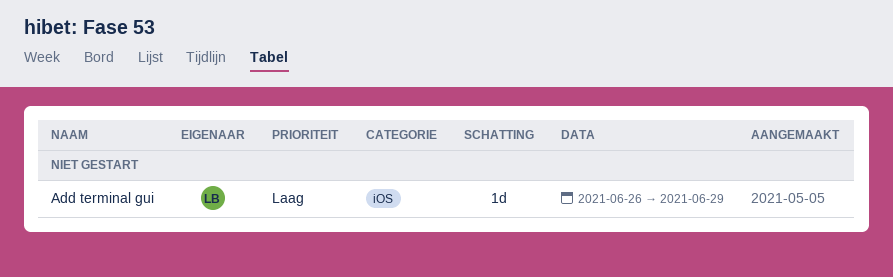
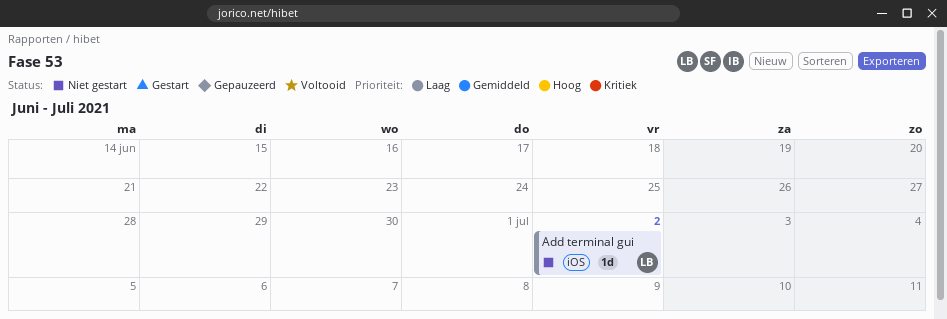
Add terminal gui, due: Jun 29 -> Jul 2

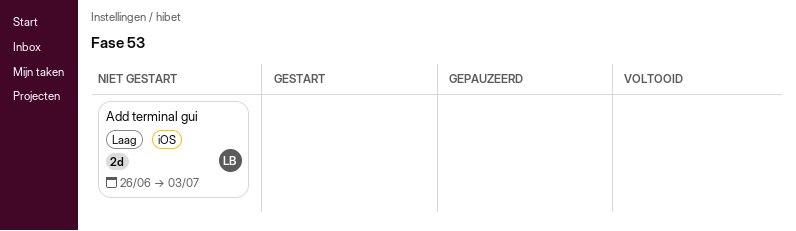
Add terminal gui, estimate: 1d -> 2d
Add terminal gui, due: Jul 2 -> Jul 3

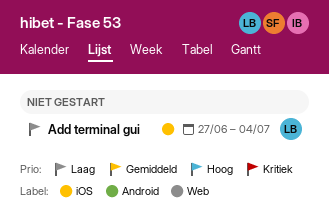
Add terminal gui, start: Jun 26 -> Jun 27
Add terminal gui, due: Jul 3 -> Jul 4

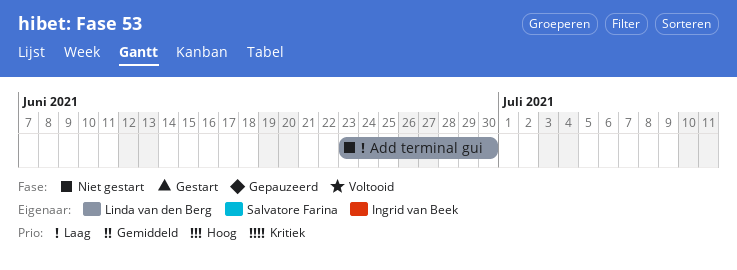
Add terminal gui, start: Jun 27 -> Jun 23
Add terminal gui, due: Jul 4 -> Jun 30

